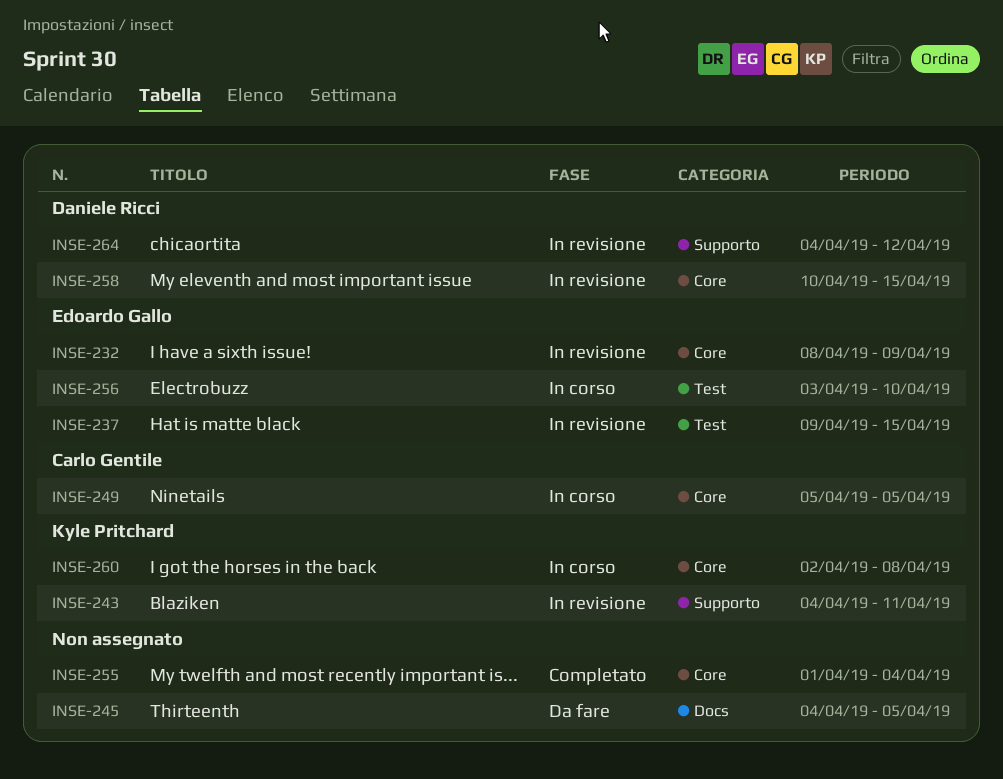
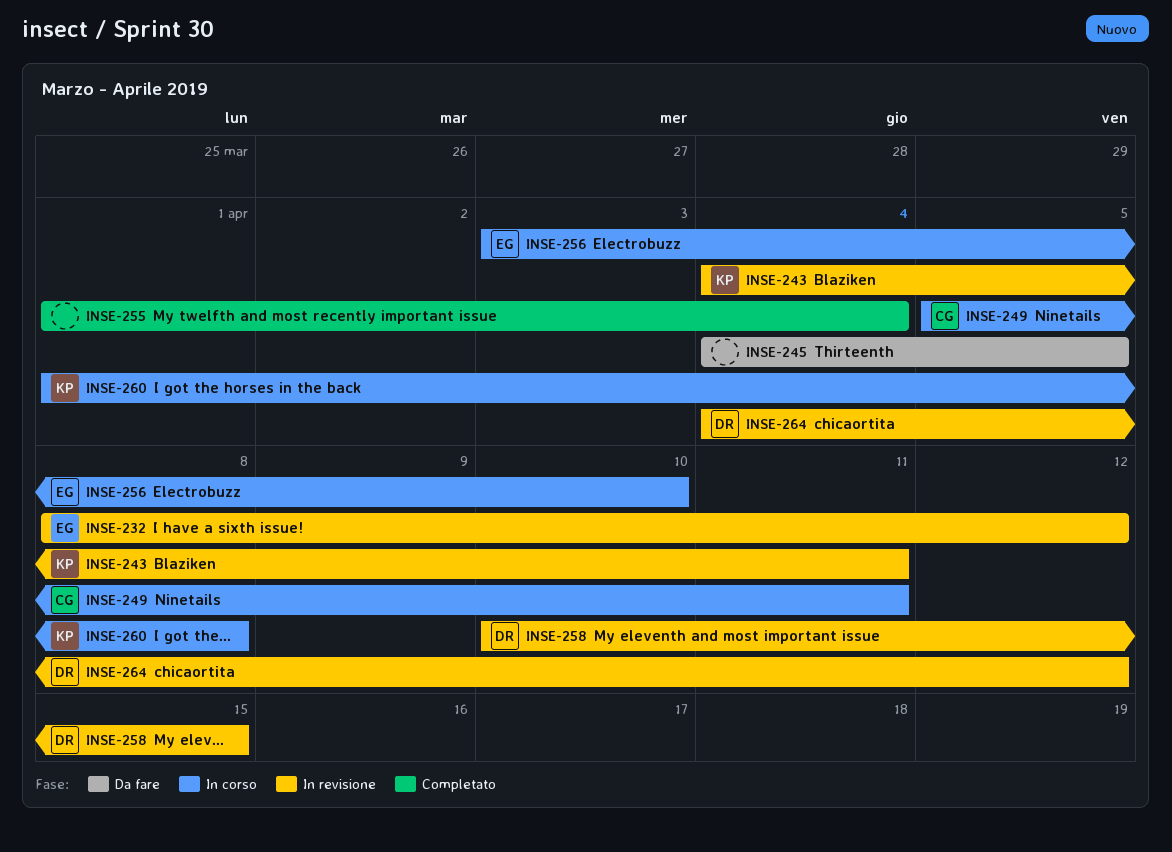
INSE-232, due: Apr 9 -> Apr 12
INSE-237: present -> none
INSE-249, due: Apr 5 -> Apr 11
INSE-260, start: Apr 2 -> Apr 1

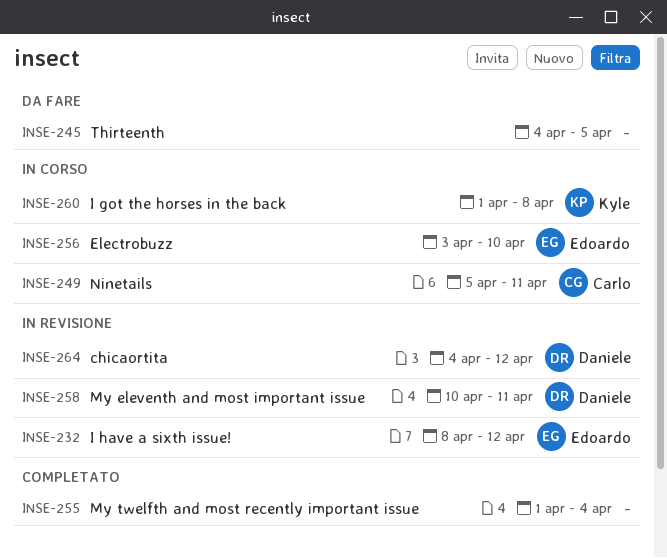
INSE-243: present -> none
INSE-258, due: Apr 15 -> Apr 11

